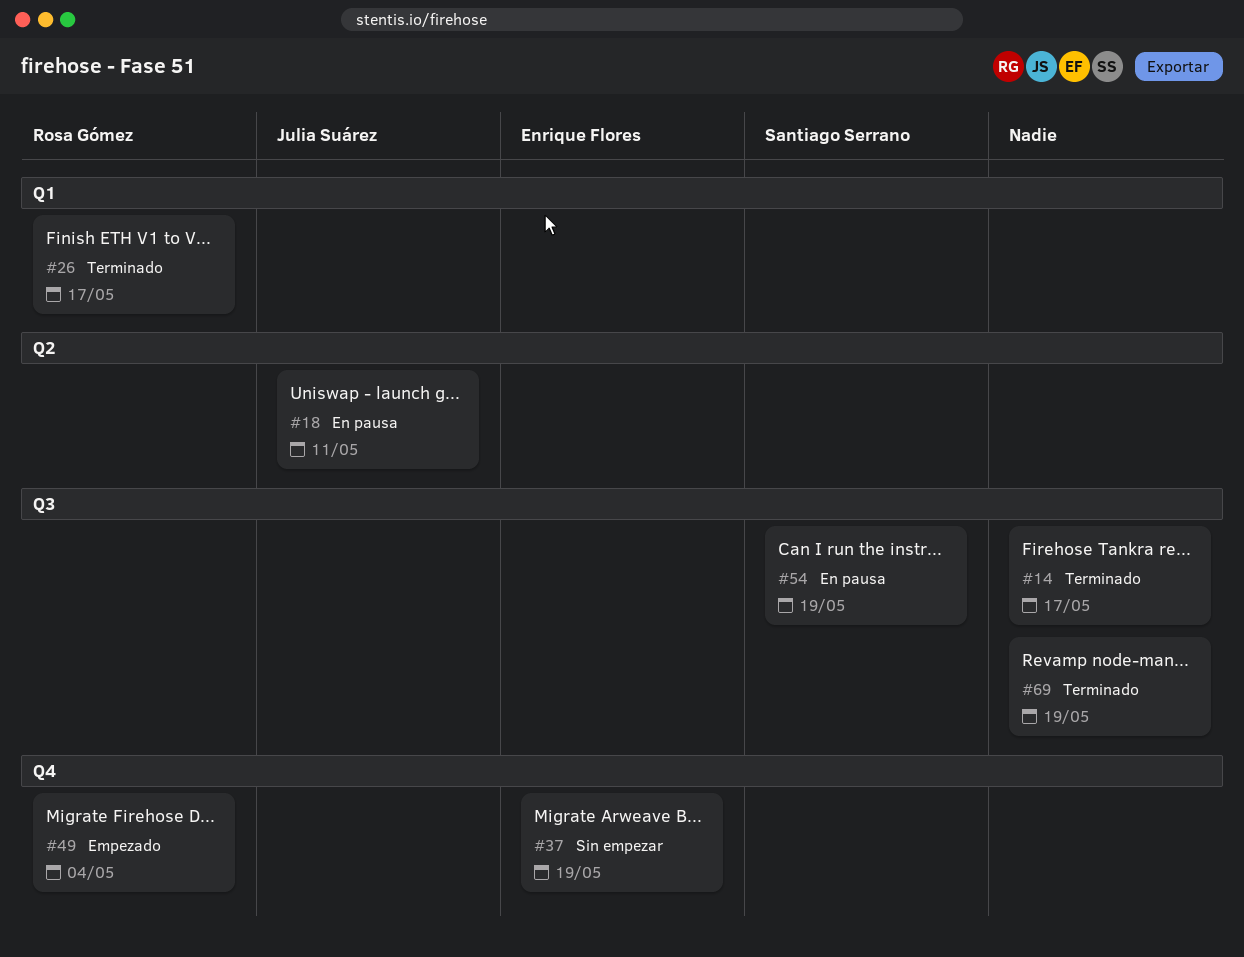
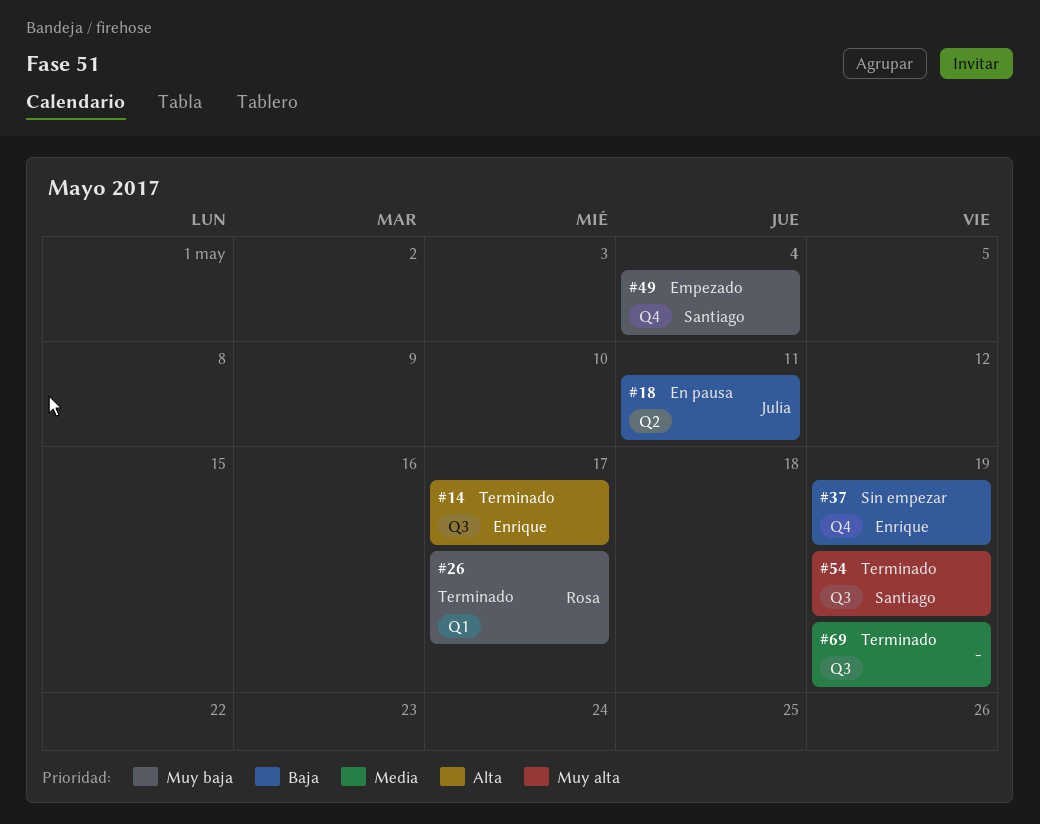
#14, owner: none -> Enrique Flores
#49, owner: Rosa Gómez -> Santiago Serrano
#54, status: En pausa -> Terminado

